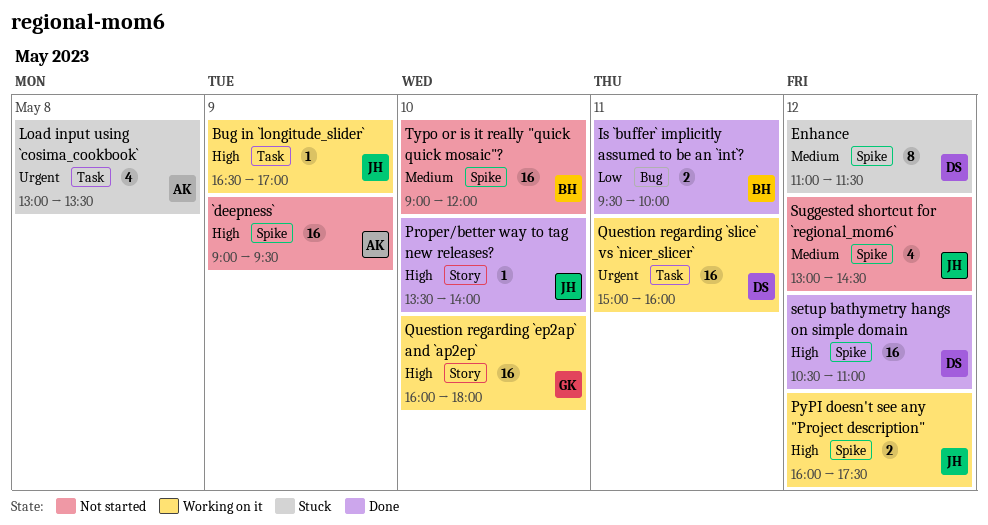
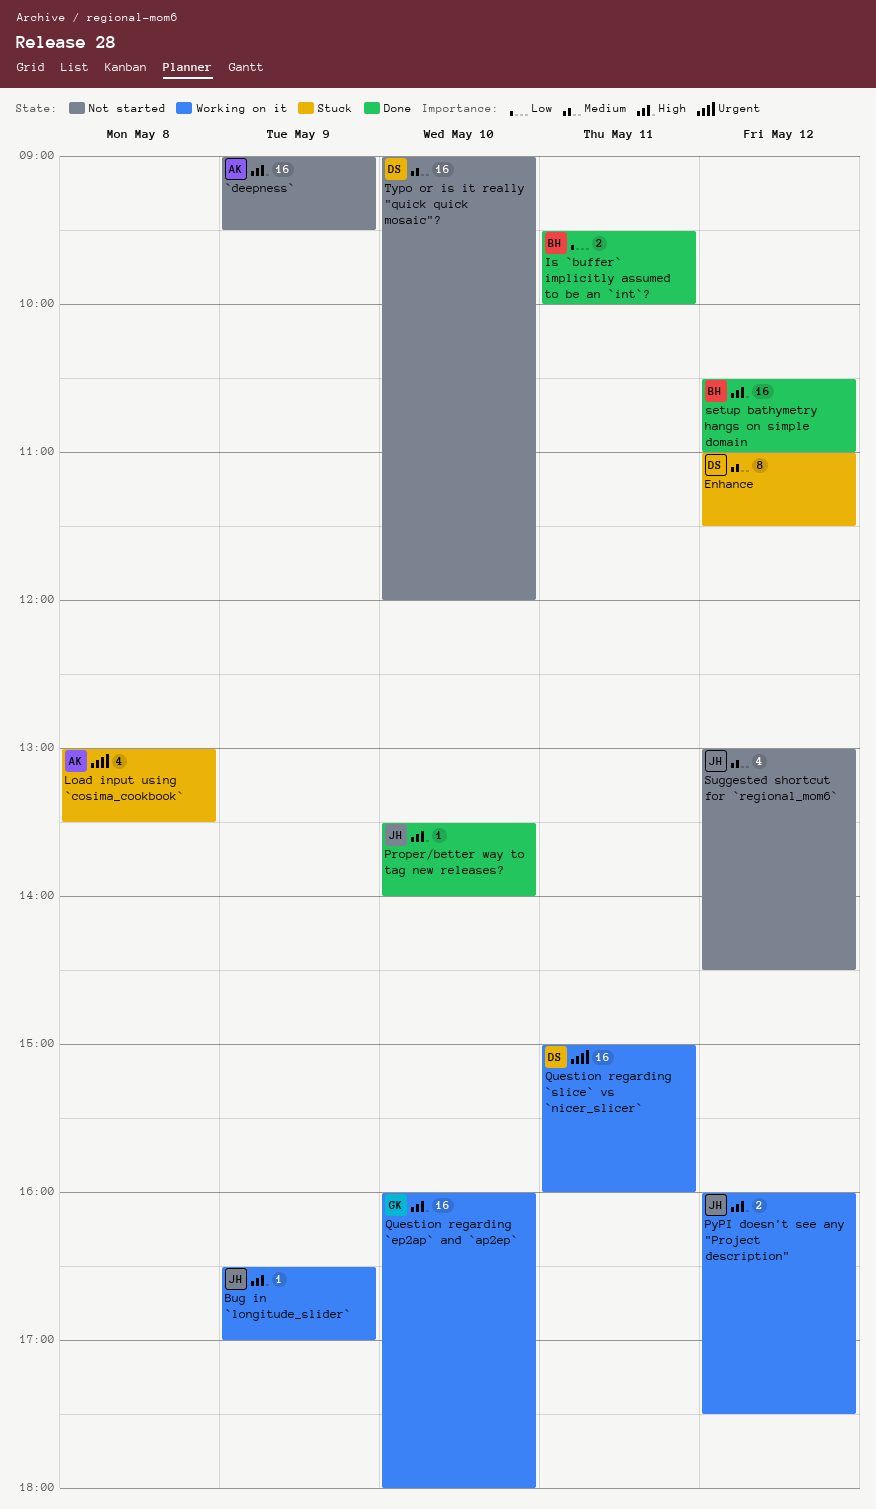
setup bathymetry hangs on simple domain, owner: DS -> BH
Typo or is it really "quick quick mosaic"?, owner: BH -> DS

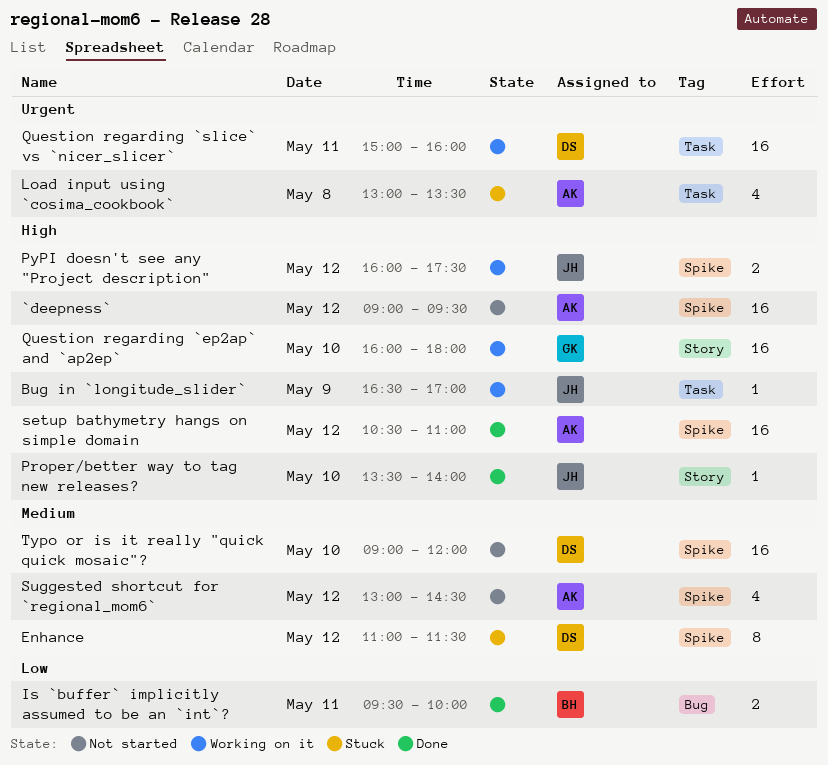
`deepness`, day: May 9 -> May 12
setup bathymetry hangs on simple domain, owner: BH -> AK
Suggested shortcut for `regional_mom6`, owner: JH -> AK

